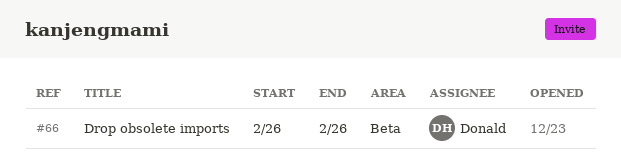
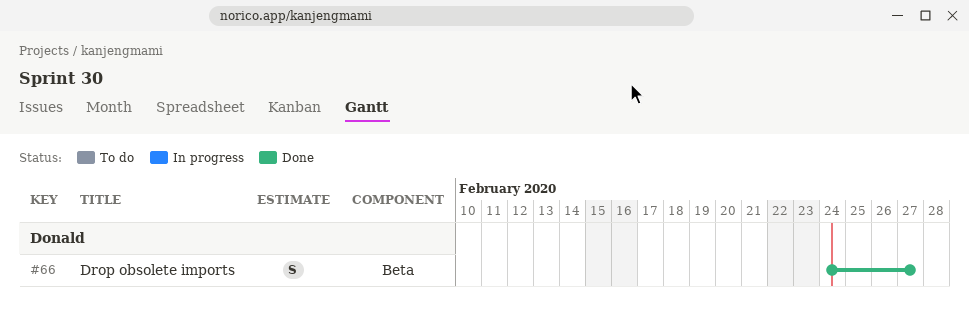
#66, start: Feb 26 -> Feb 24
#66, due: Feb 26 -> Feb 27

